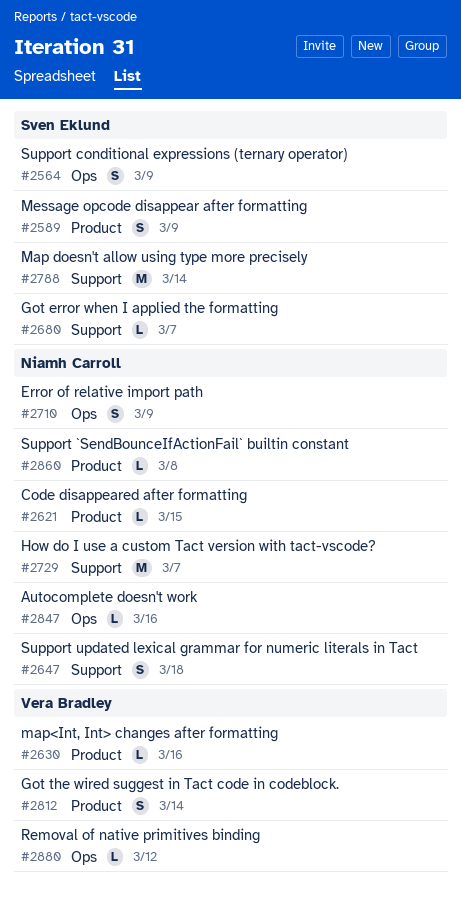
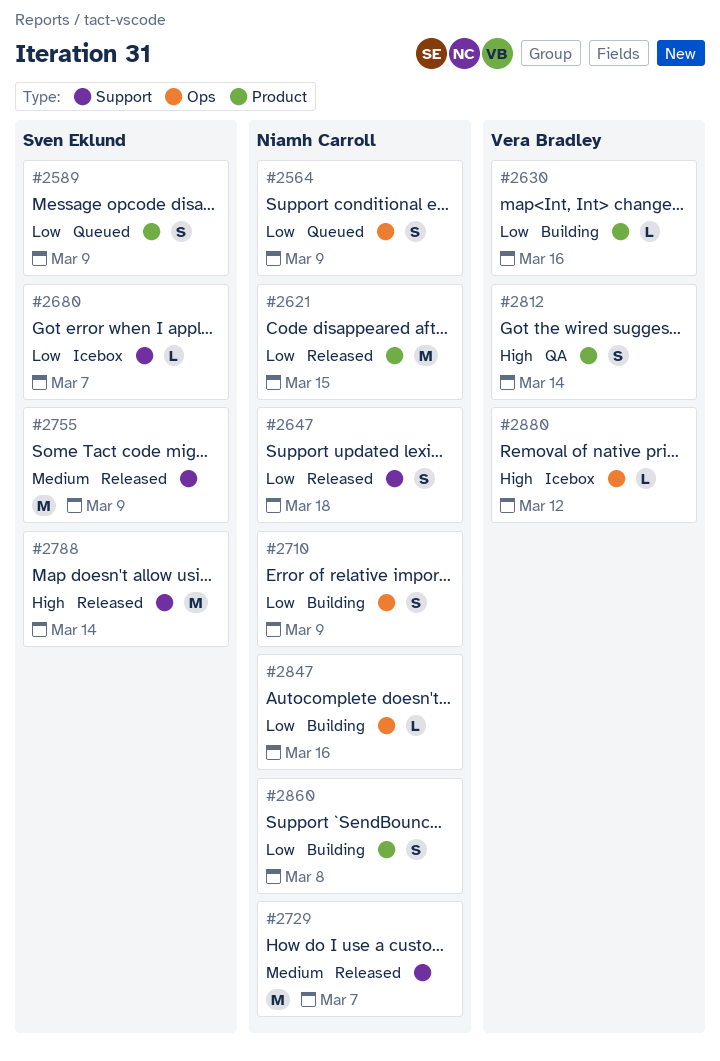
#2564, owner: Sven Eklund -> Niamh Carroll
#2621, estimate: L -> M
#2755: none -> present
#2860, estimate: L -> S

